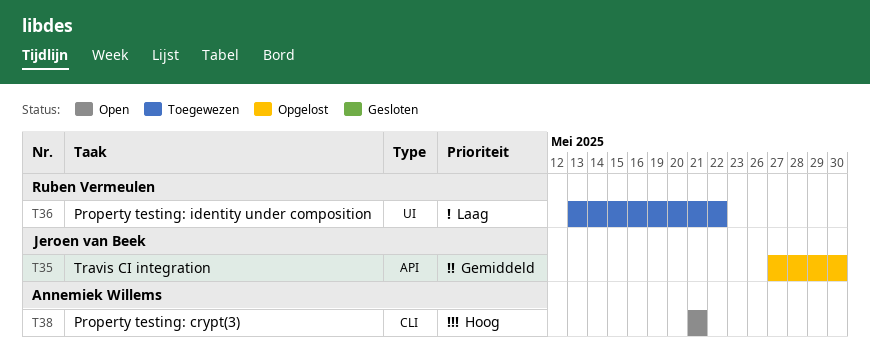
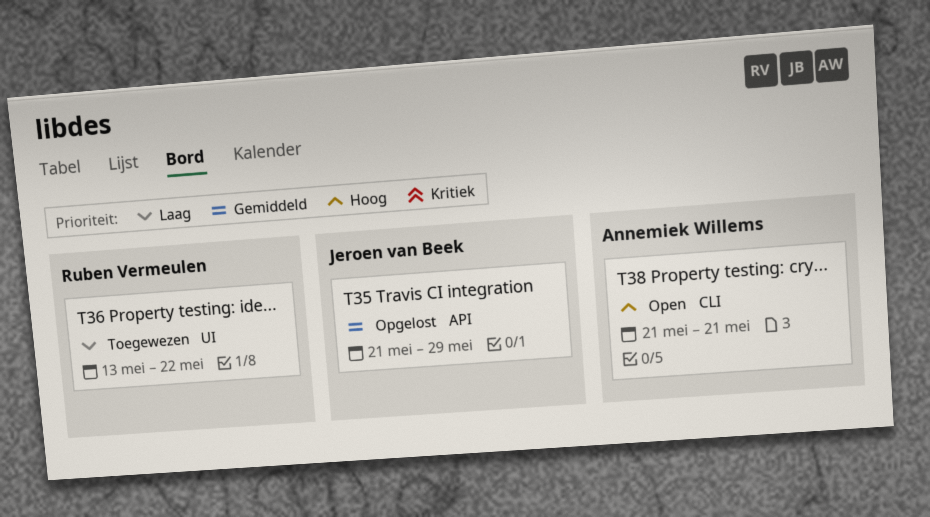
T35, start: May 27 -> May 21
T35, due: May 30 -> May 29

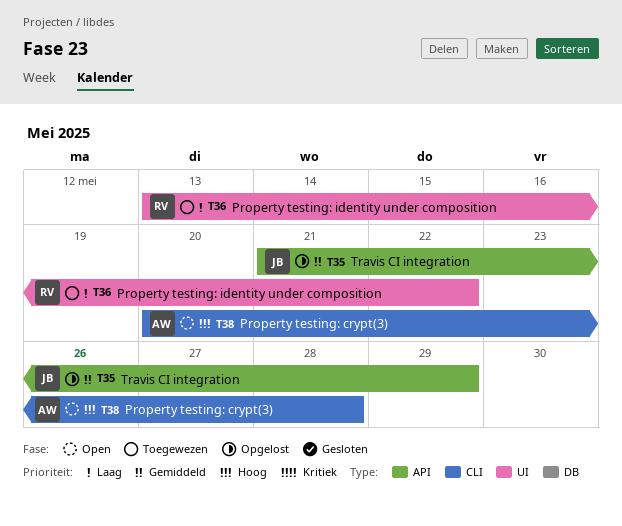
T38, start: May 21 -> May 20
T38, due: May 21 -> May 28

